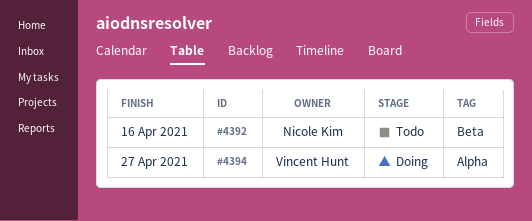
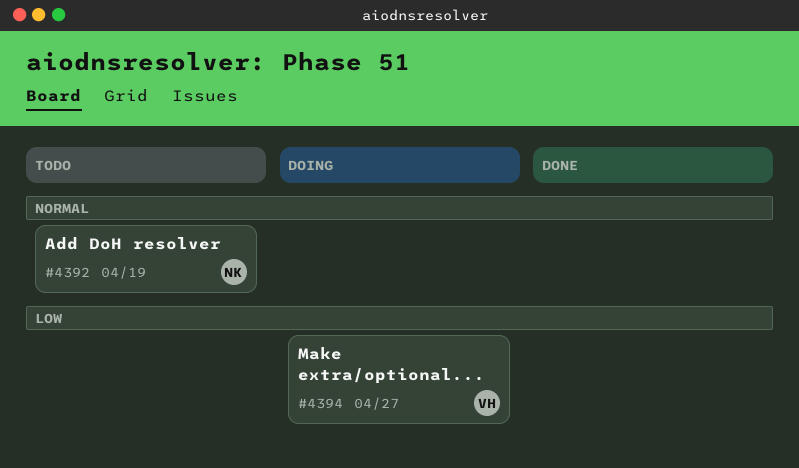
#4392, due: Apr 16 -> Apr 19

